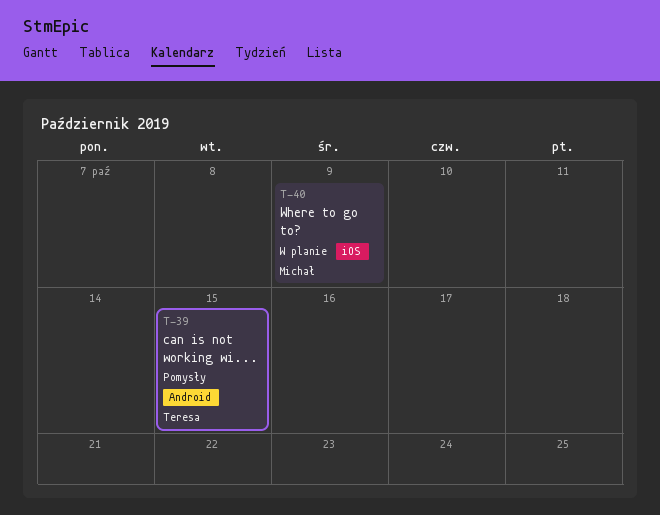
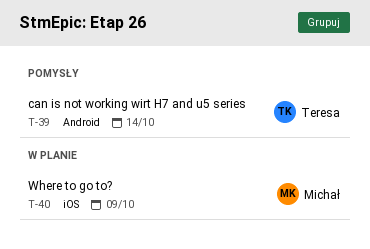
T-39, due: Oct 15 -> Oct 14

